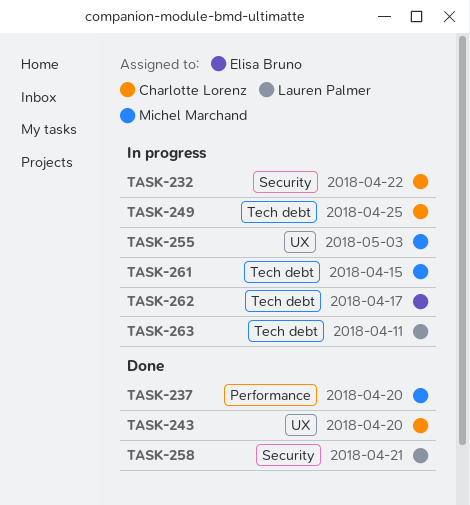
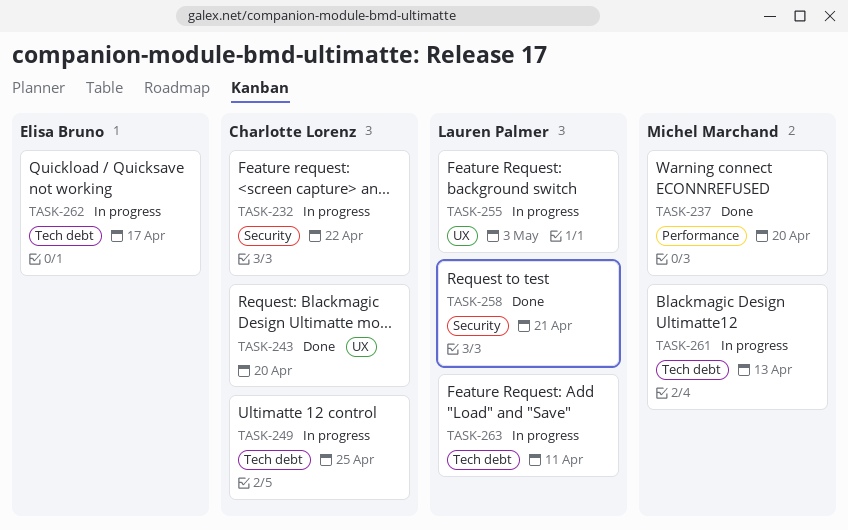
TASK-255, owner: Michel Marchand -> Lauren Palmer
TASK-261, due: Apr 15 -> Apr 13

